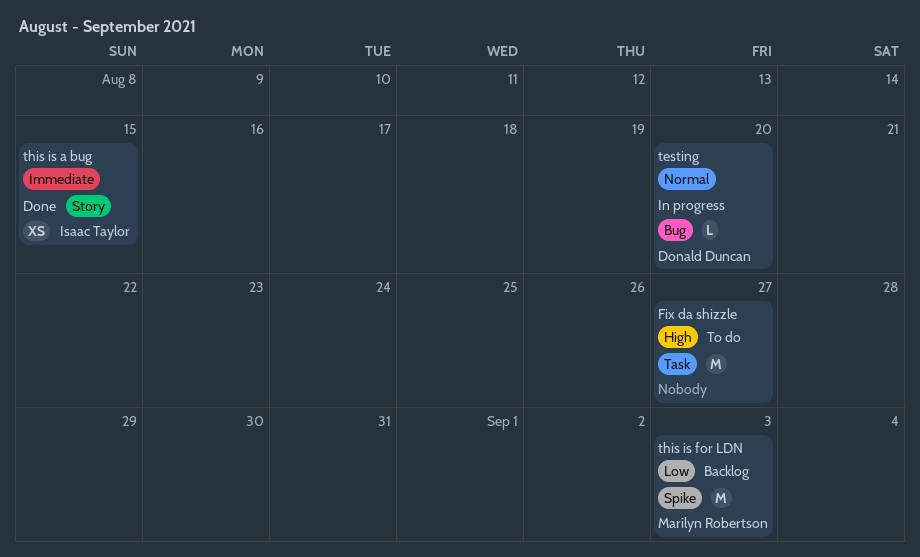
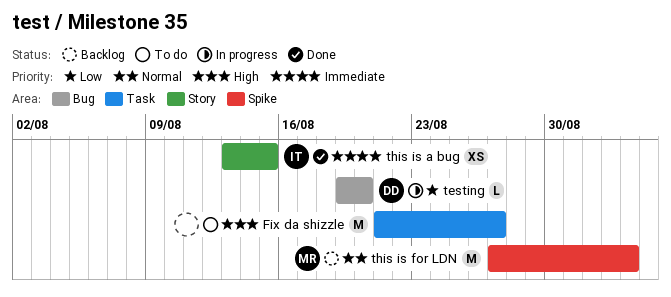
testing, priority: Normal -> Low
this is for LDN, priority: Low -> Normal

